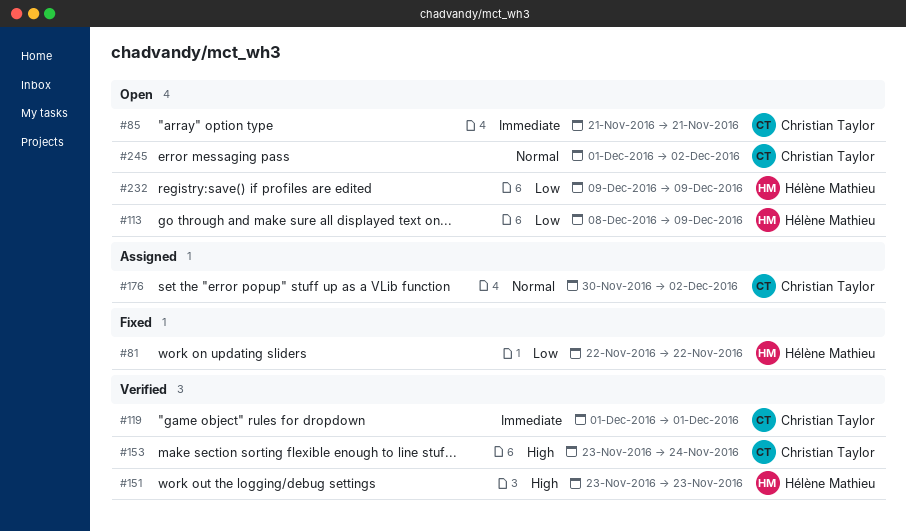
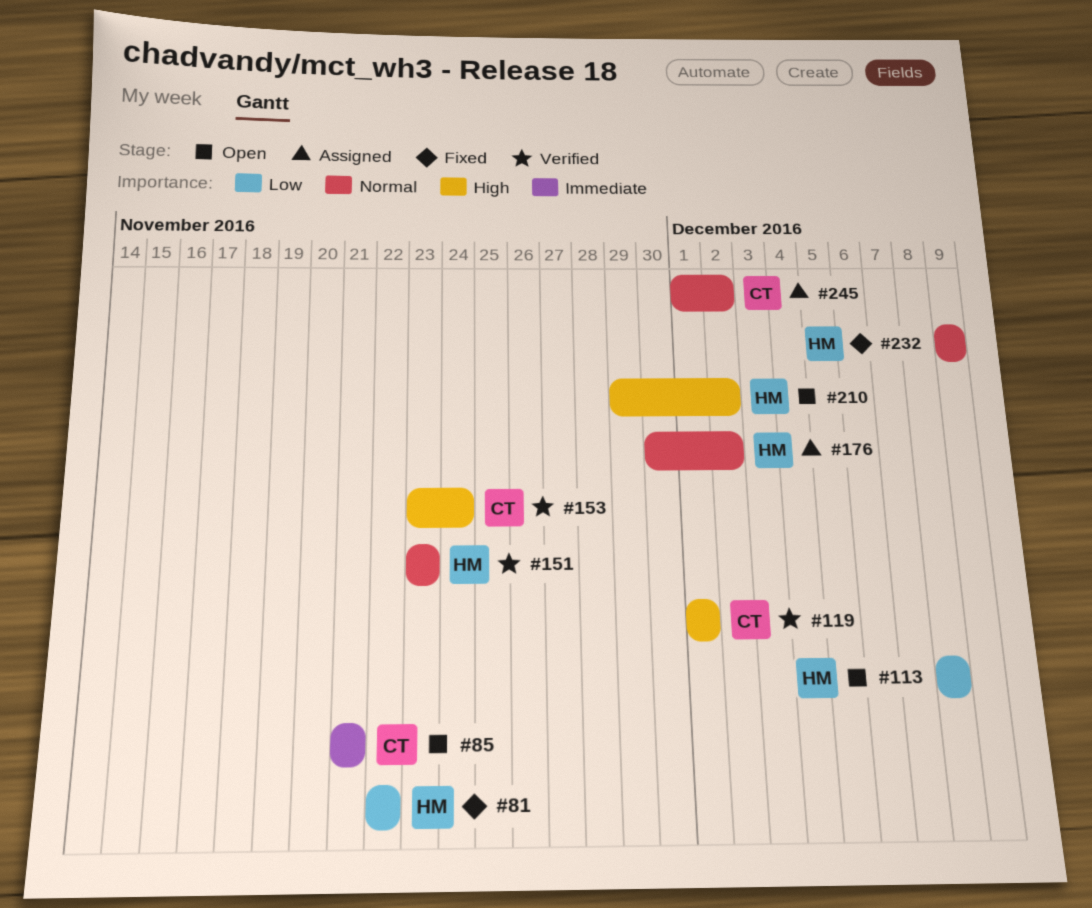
#113, due: Dec 9 -> Dec 8
#119, priority: Immediate -> High
#151, priority: High -> Normal
#176, owner: Christian Taylor -> Hélène Mathieu
#210: none -> present
#232, status: Open -> Fixed
#232, priority: Low -> Normal
#245, status: Open -> Assigned

